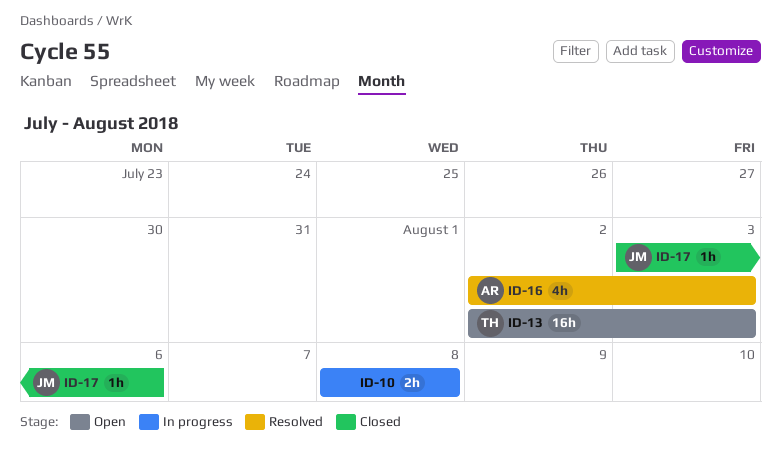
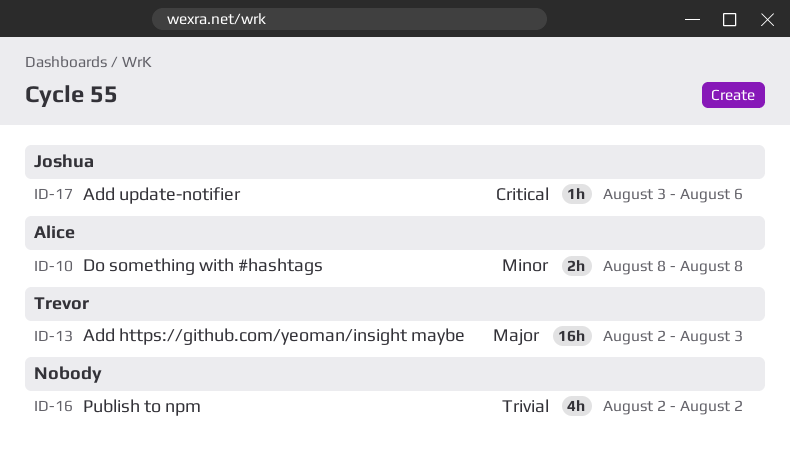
ID-10, owner: none -> Alice
ID-16, owner: Alice -> none
ID-16, due: Aug 3 -> Aug 2

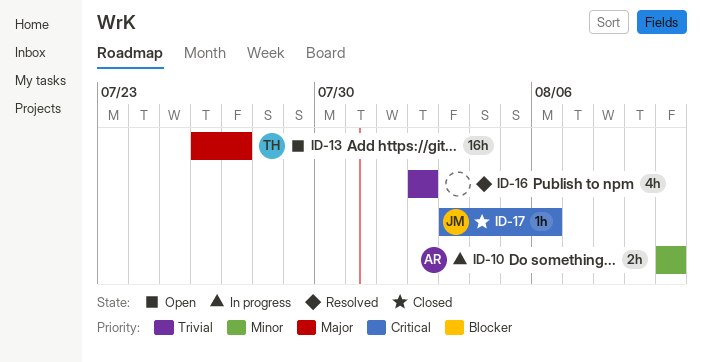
ID-10, start: Aug 8 -> Aug 10
ID-10, due: Aug 8 -> Aug 10
ID-13, start: Aug 2 -> Jul 26
ID-13, due: Aug 3 -> Jul 27

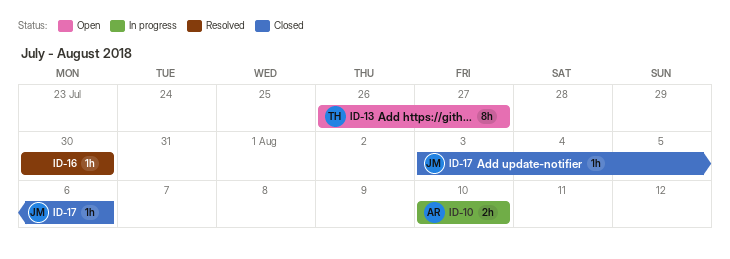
ID-13, estimate: 16h -> 8h
ID-16, estimate: 4h -> 1h
ID-16, start: Aug 2 -> Jul 30
ID-16, due: Aug 2 -> Jul 30

